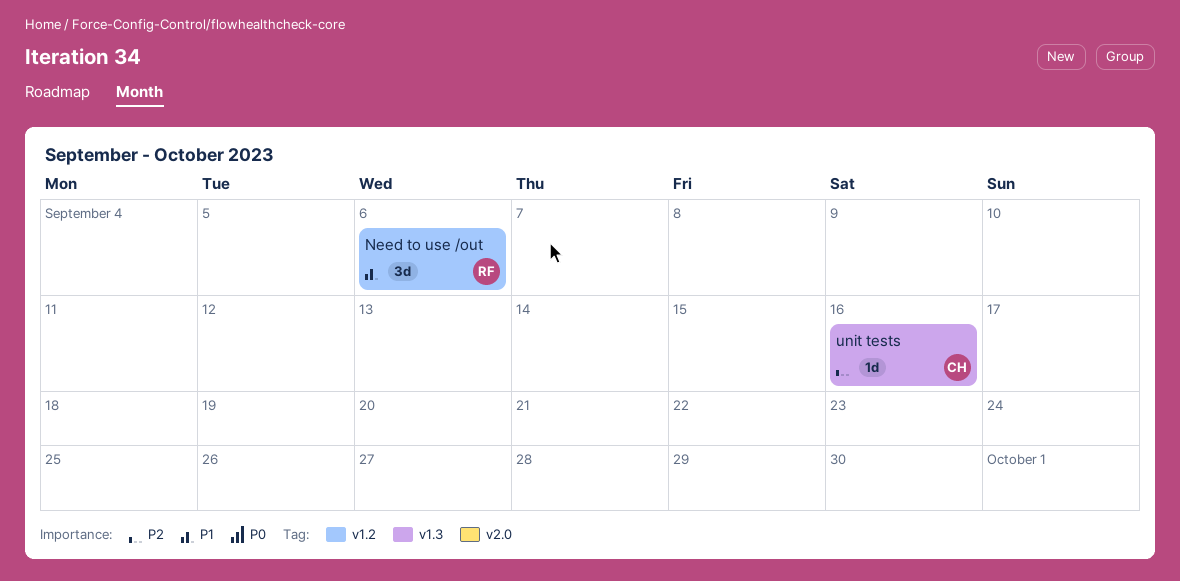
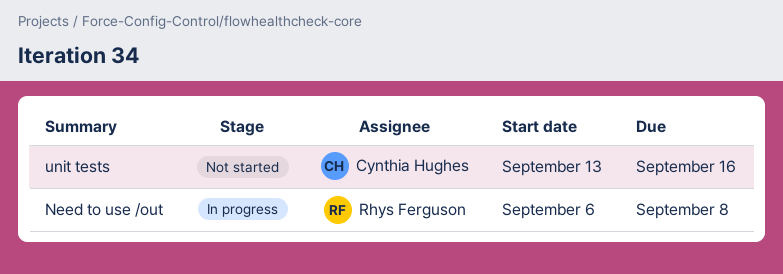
Need to use /out, due: Sep 6 -> Sep 8

